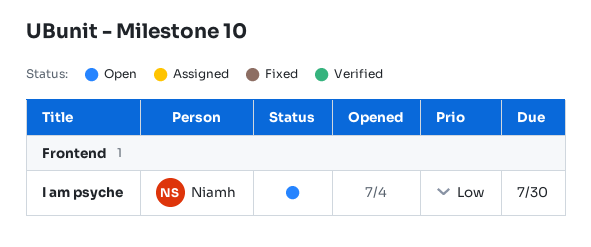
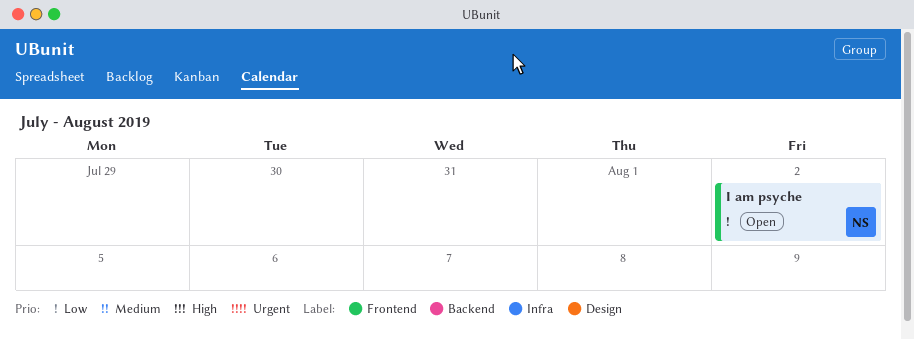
I am psyche, due: Jul 30 -> Aug 2

